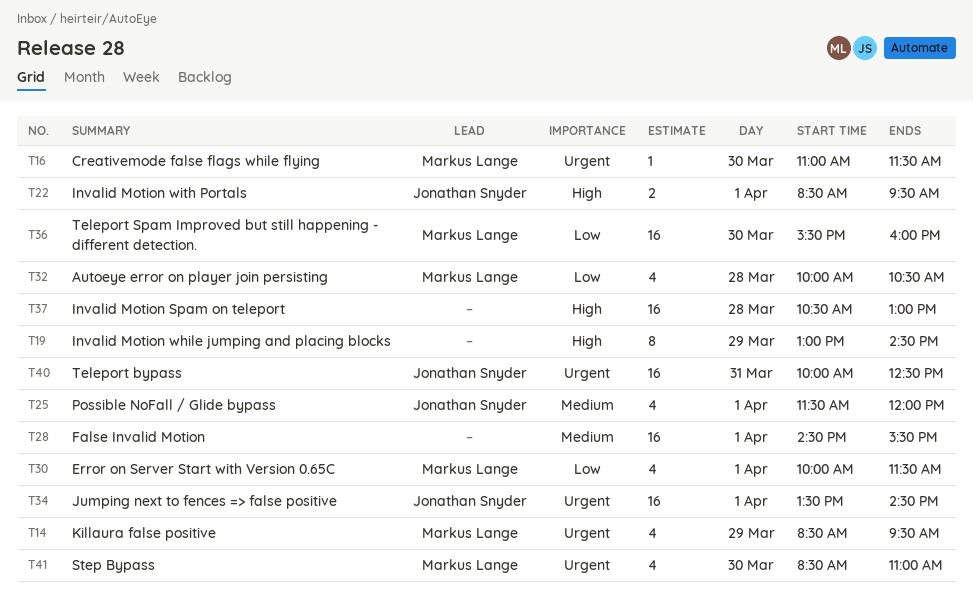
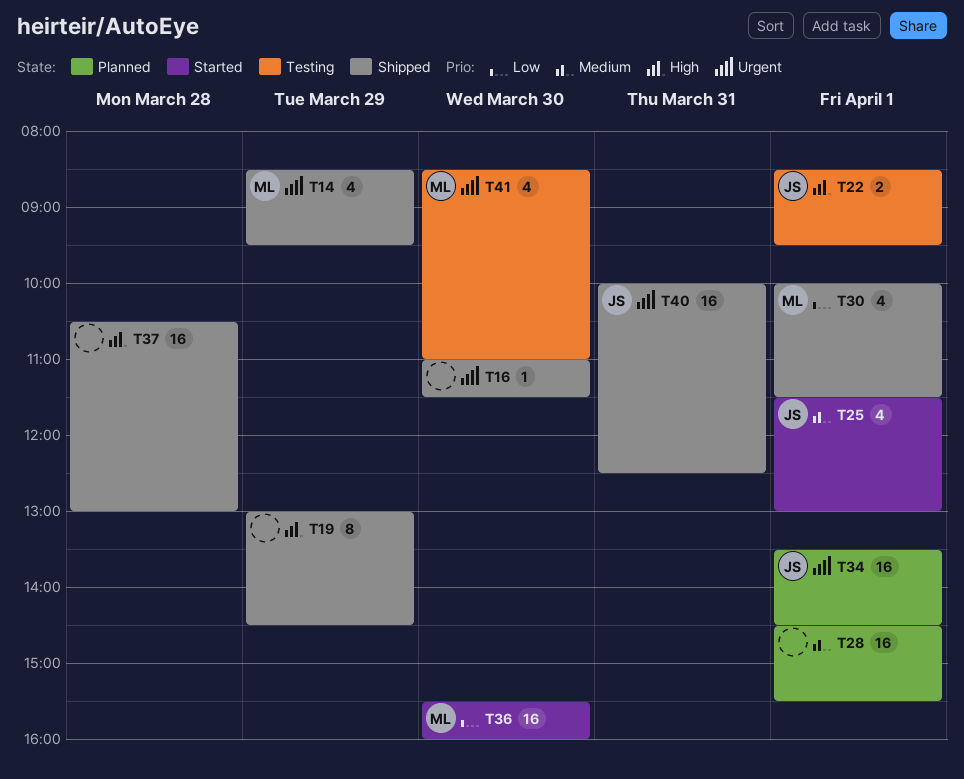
T16, owner: Markus Lange -> none
T25, ends: 12:00 -> 13:00
T32: present -> none

